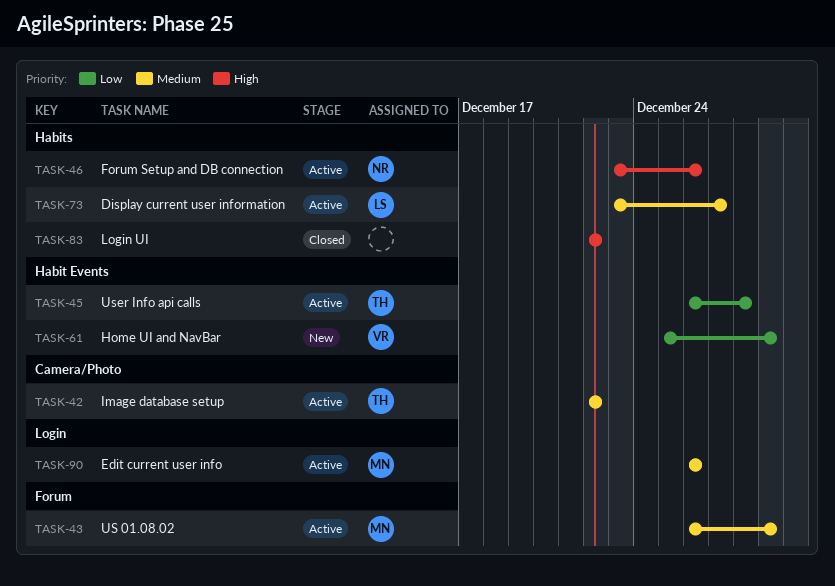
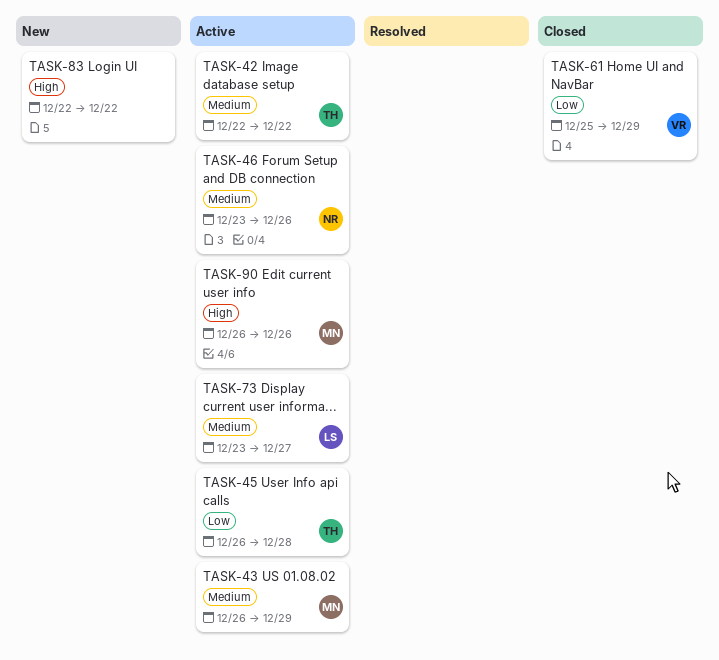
TASK-46, priority: High -> Medium
TASK-61, status: New -> Closed
TASK-83, status: Closed -> New
TASK-90, priority: Medium -> High

